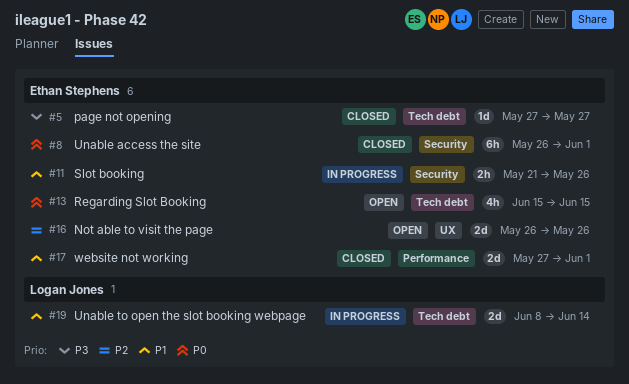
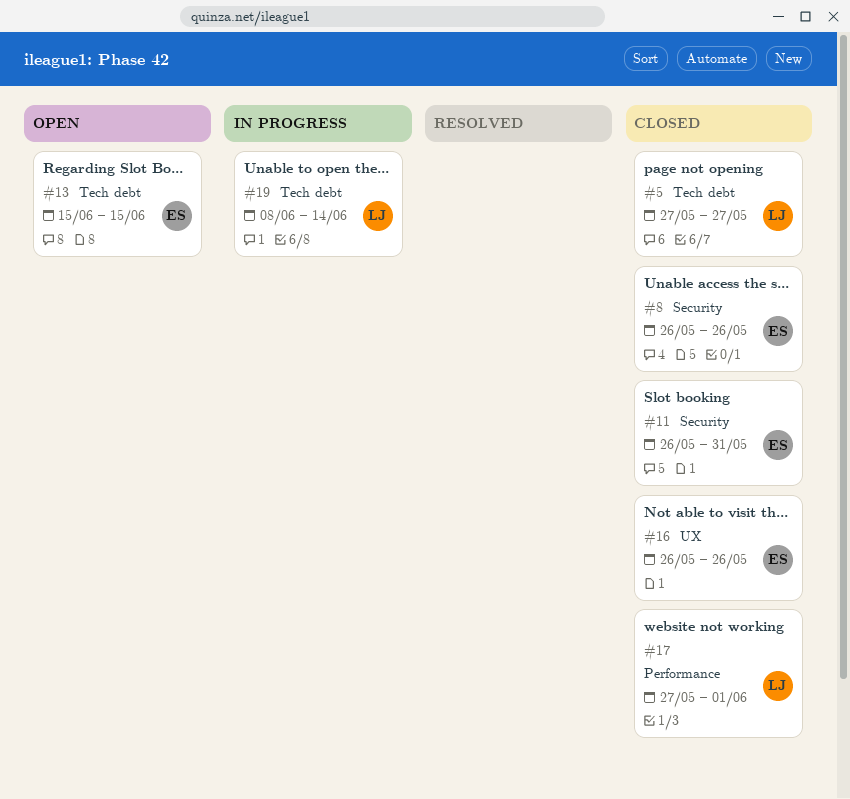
#5, owner: Ethan Stephens -> Logan Jones
#8, due: Jun 1 -> May 26
#11, status: In progress -> Closed
#11, start: May 21 -> May 26
#11, due: May 26 -> May 31
#16, status: Open -> Closed
#17, owner: Ethan Stephens -> Logan Jones

